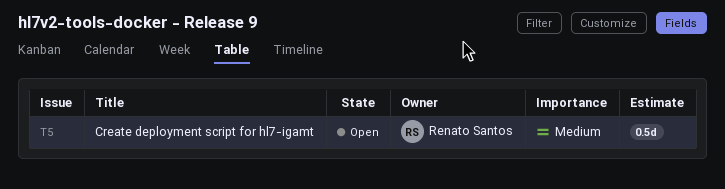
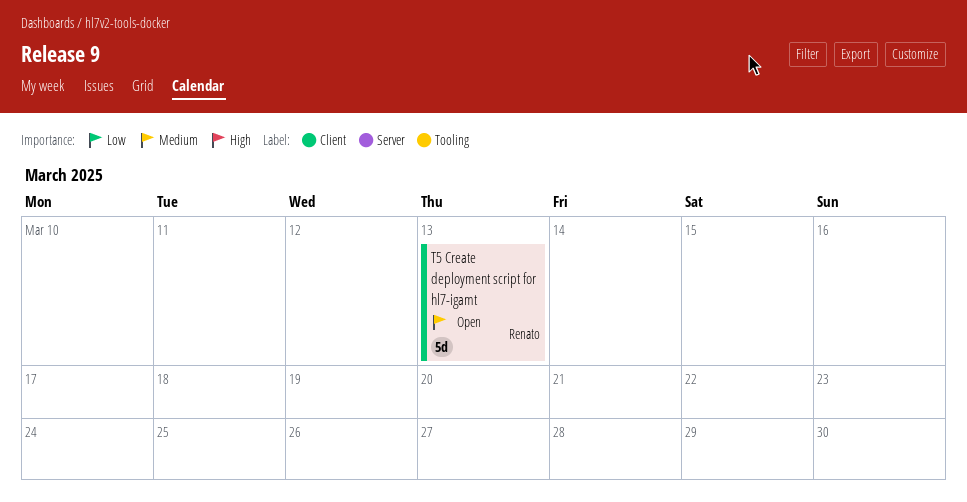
T5, estimate: 0.5d -> 5d

